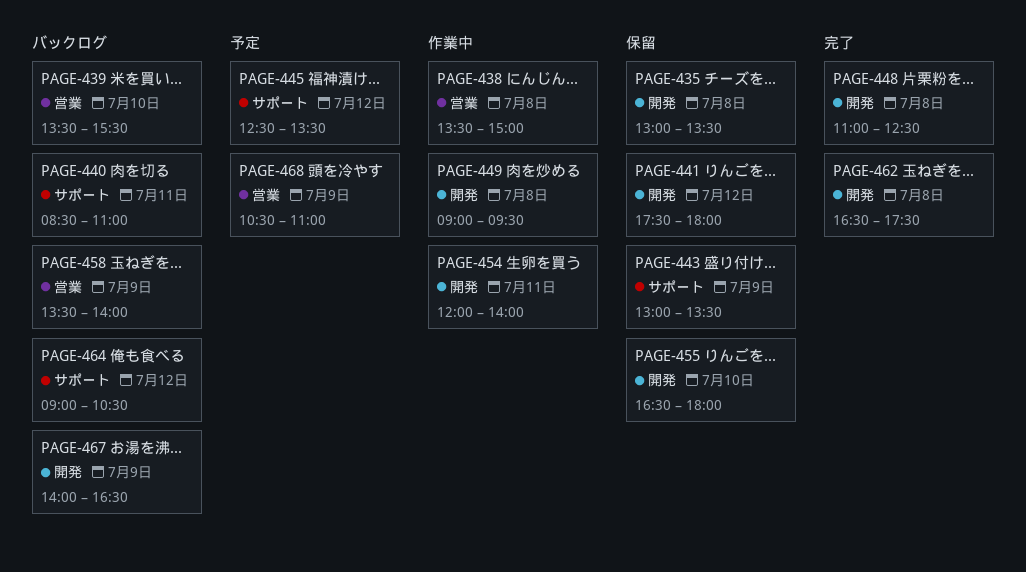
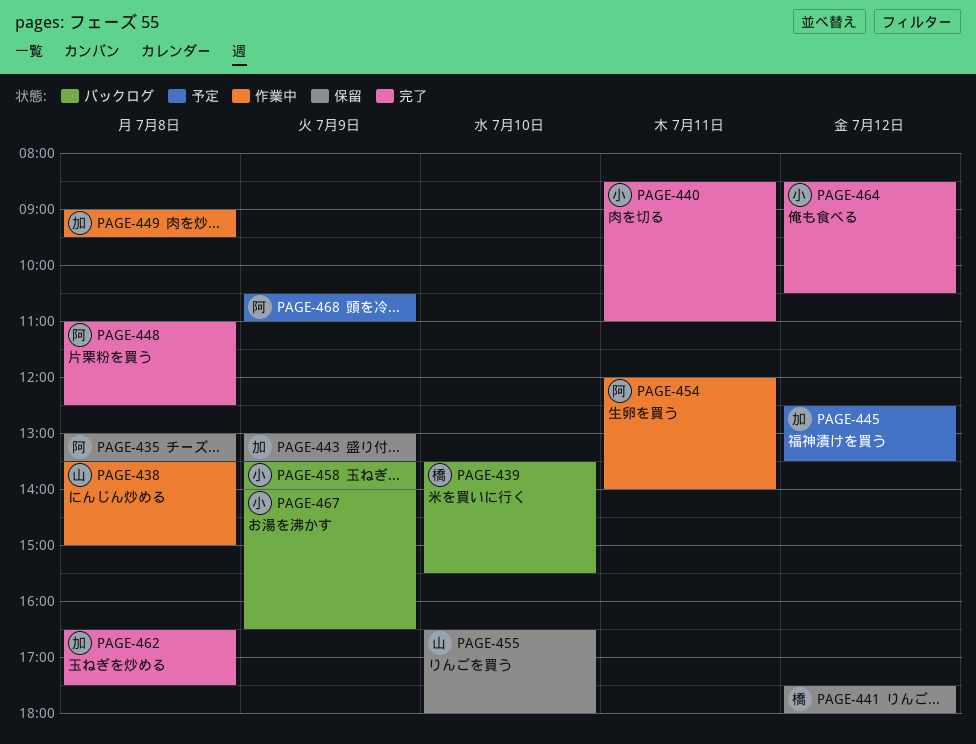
PAGE-440, status: バックログ -> 完了
PAGE-464, status: バックログ -> 完了
PAGE-464, begins: 09:00 -> 08:30

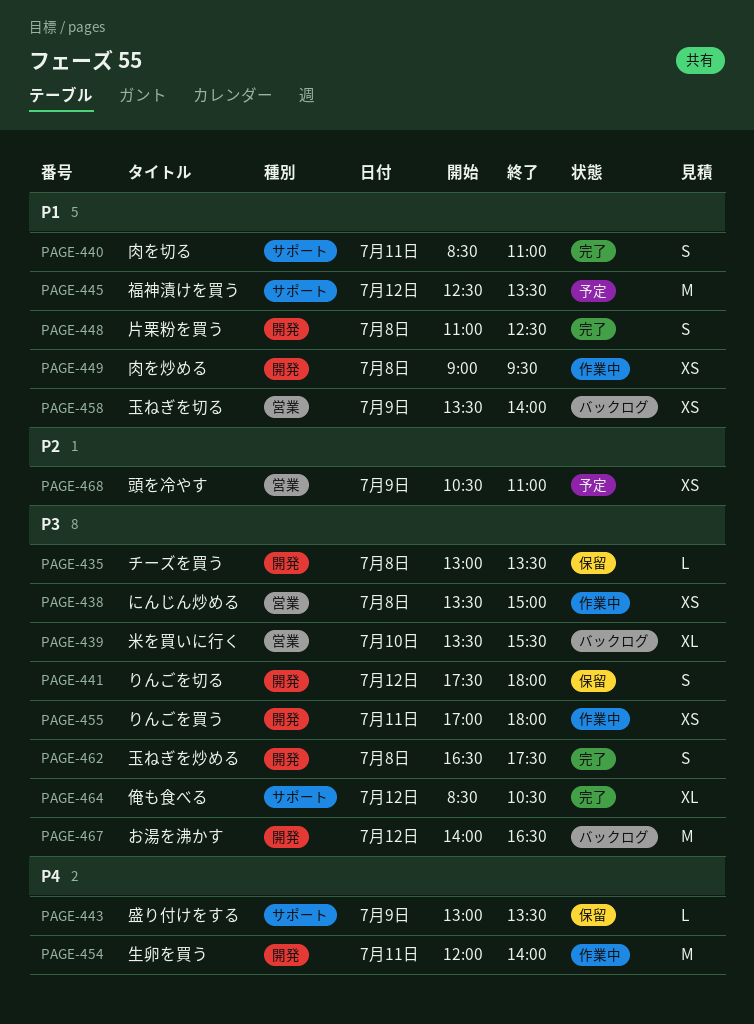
PAGE-455, status: 保留 -> 作業中
PAGE-455, day: Jul 10 -> Jul 11
PAGE-455, begins: 16:30 -> 17:00
PAGE-467, day: Jul 9 -> Jul 12

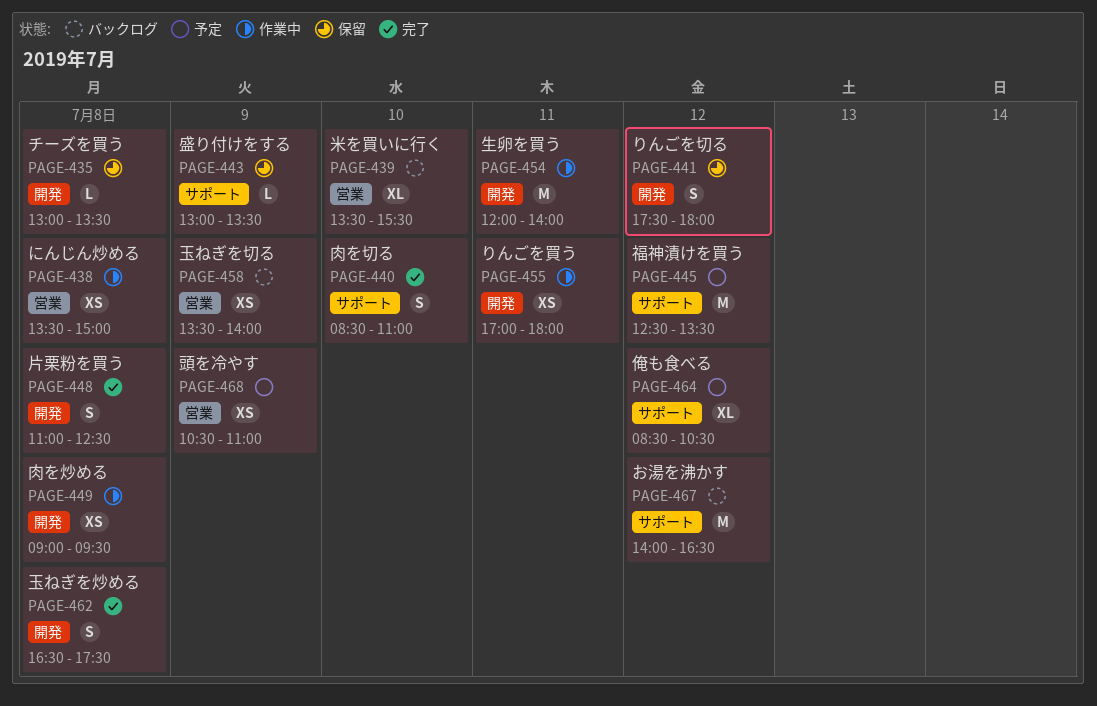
PAGE-440, day: Jul 11 -> Jul 10
PAGE-464, status: 完了 -> 予定
PAGE-467, label: 開発 -> サポート

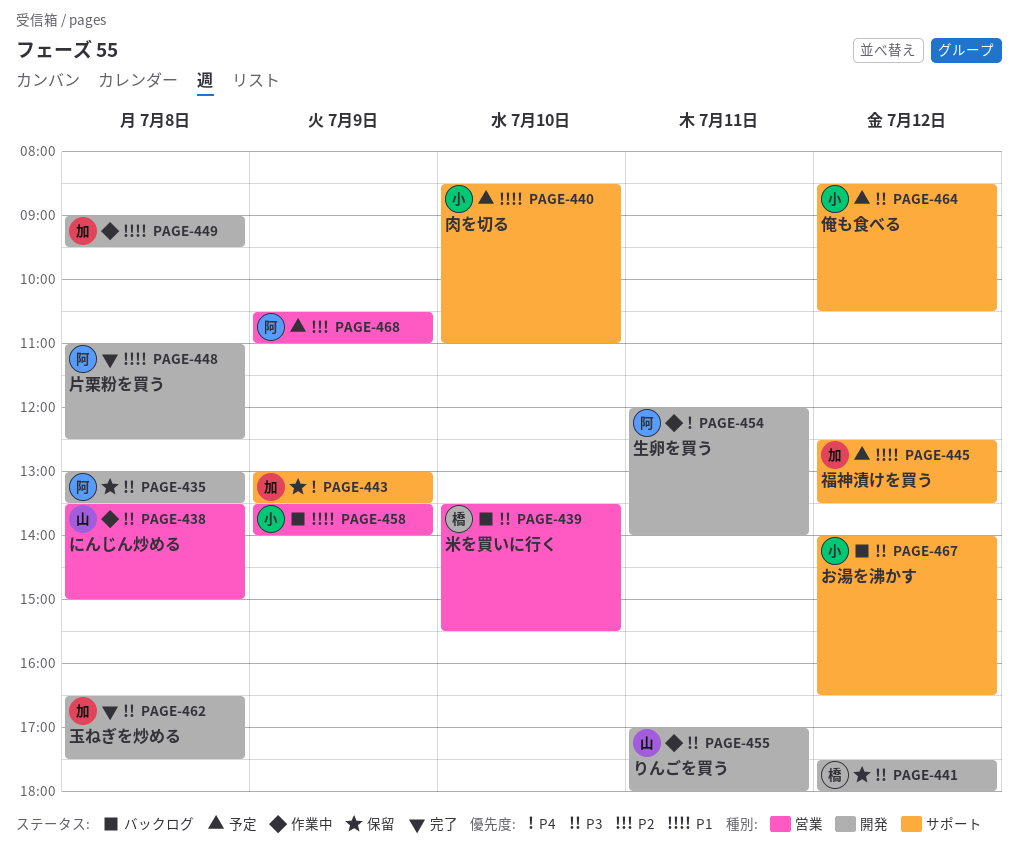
PAGE-440, status: 完了 -> 予定

